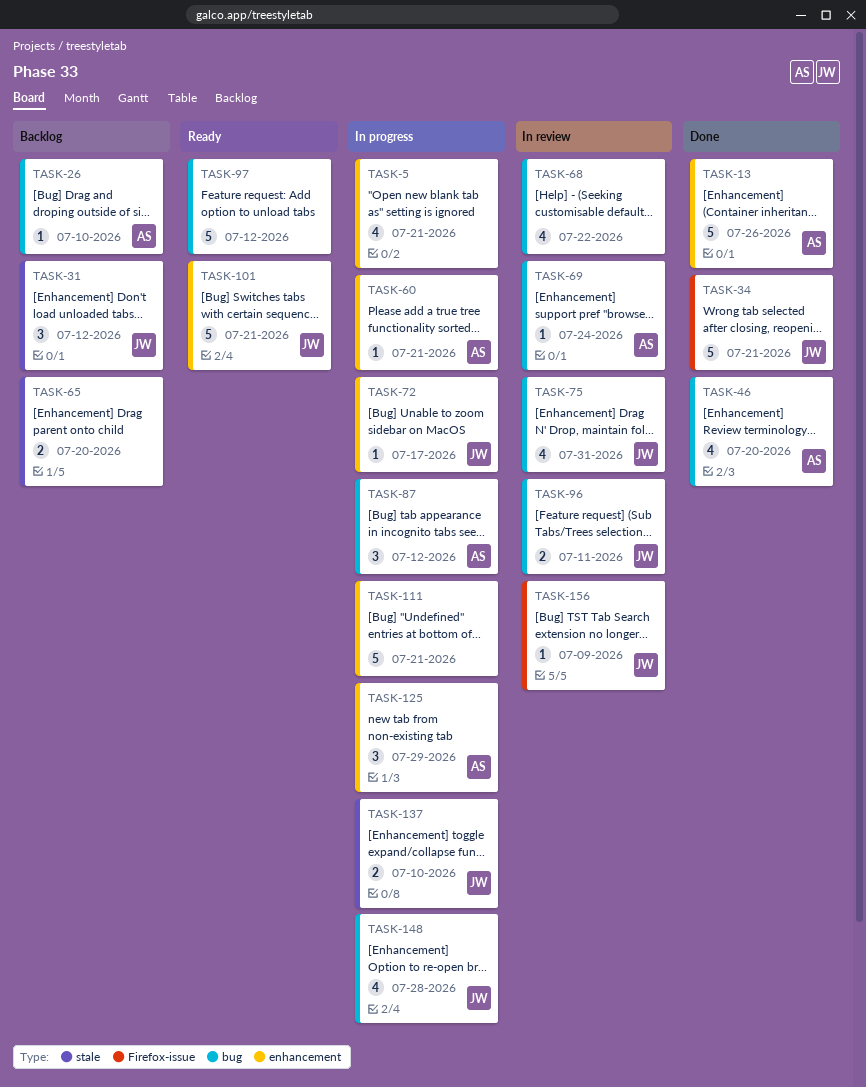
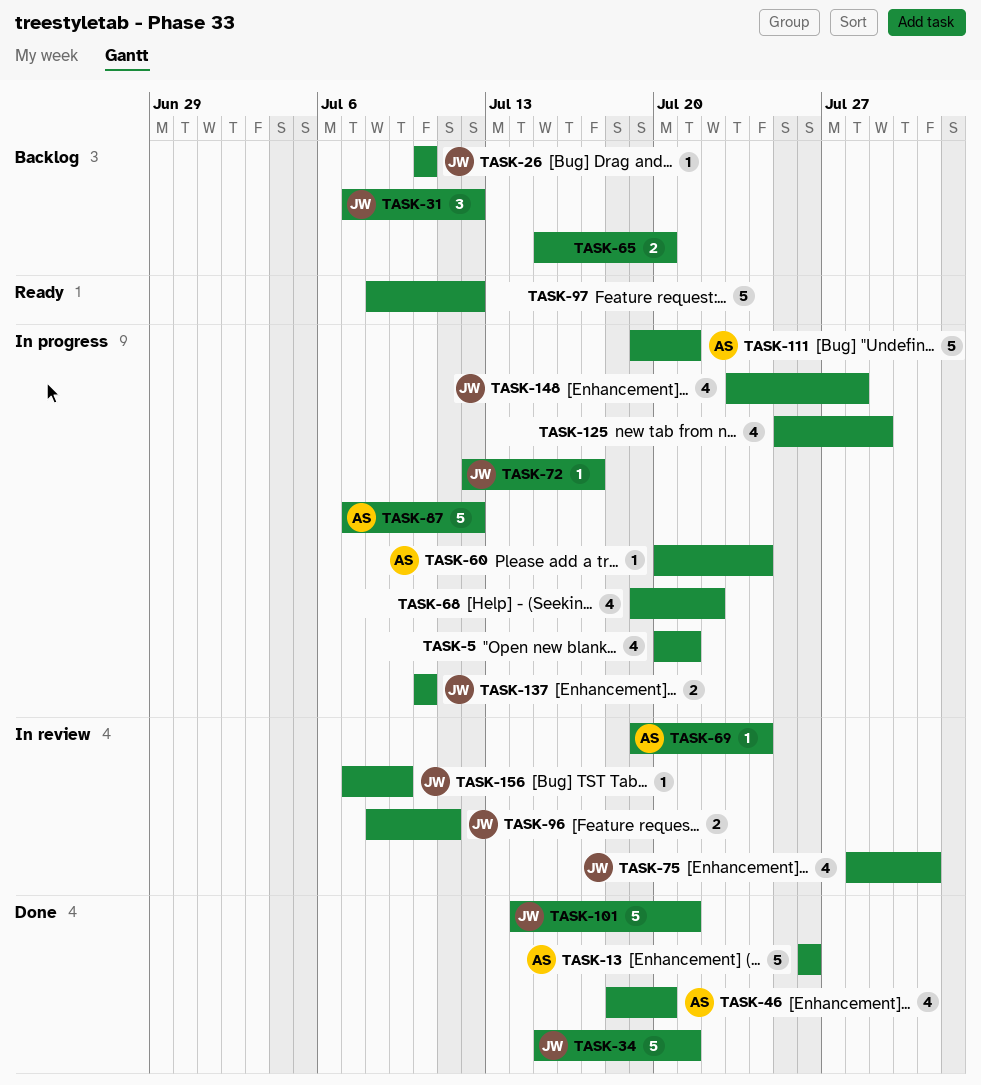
TASK-26, owner: AS -> JW
TASK-60, due: Jul 21 -> Jul 24
TASK-68, status: In review -> In progress
TASK-87, estimate: 3 -> 5
TASK-101, status: Ready -> Done
TASK-111, owner: none -> AS
TASK-125, owner: AS -> none
TASK-125, estimate: 3 -> 4

